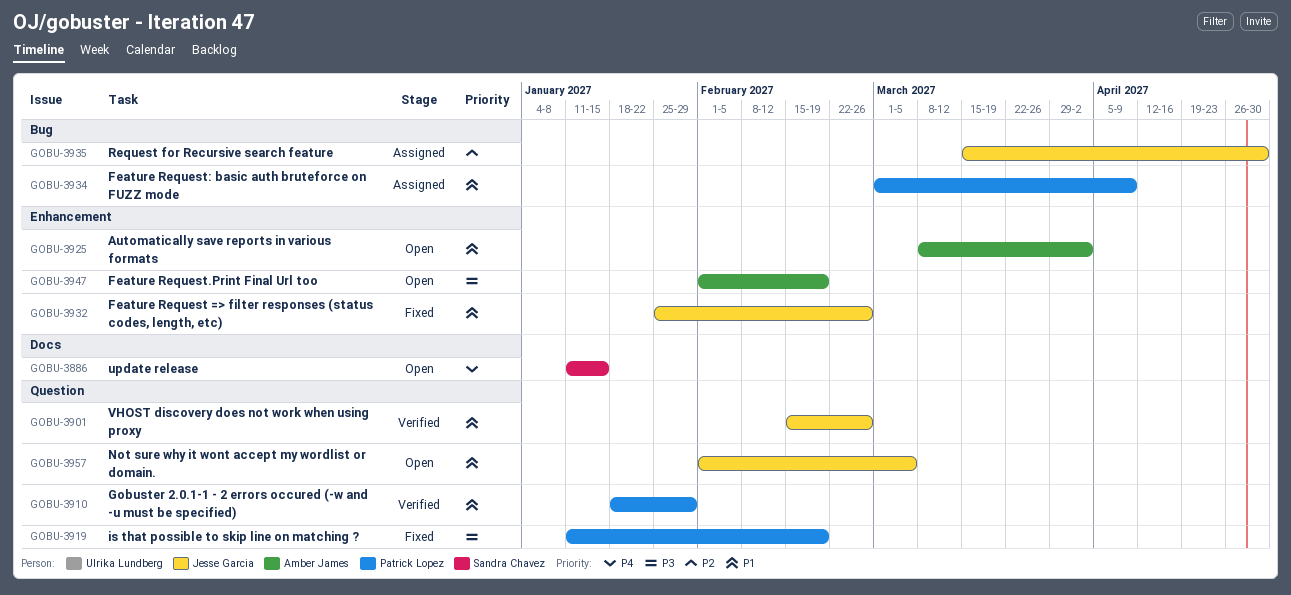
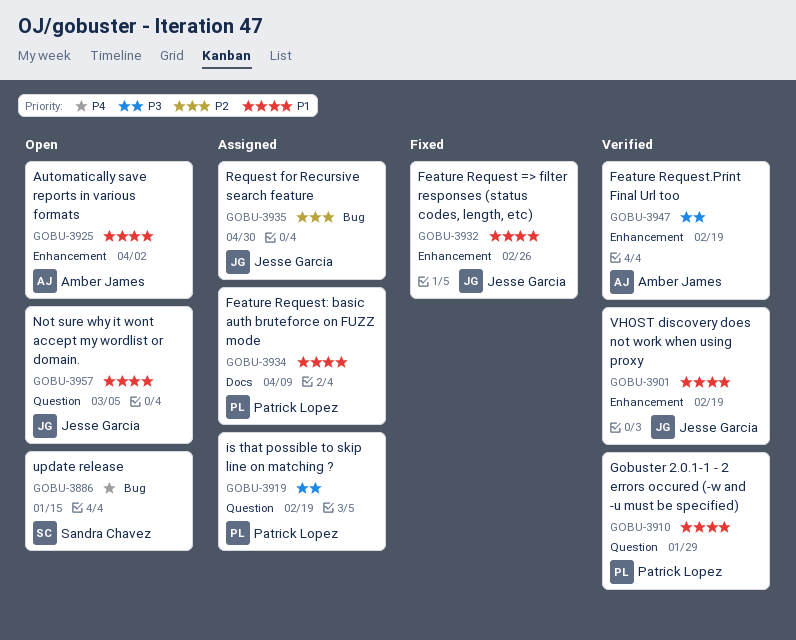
GOBU-3886, label: Docs -> Bug
GOBU-3901, label: Question -> Enhancement
GOBU-3901, due: Feb 26 -> Feb 19
GOBU-3919, status: Fixed -> Assigned
GOBU-3934, label: Bug -> Docs
GOBU-3947, status: Open -> Verified

